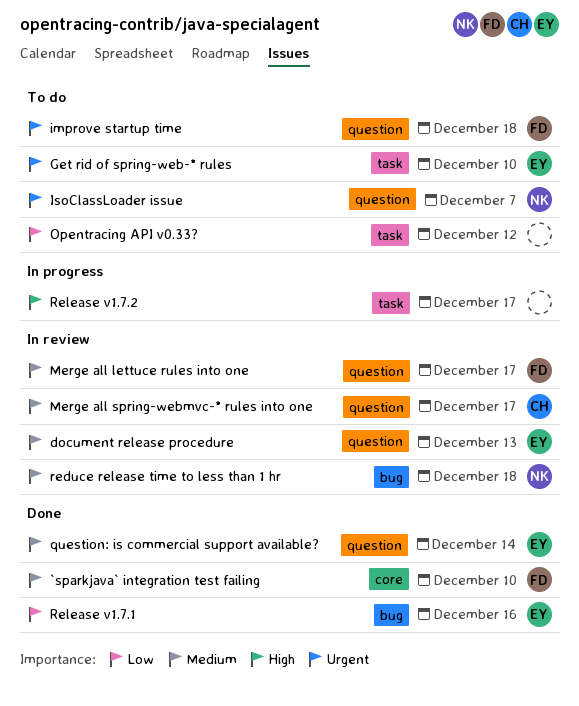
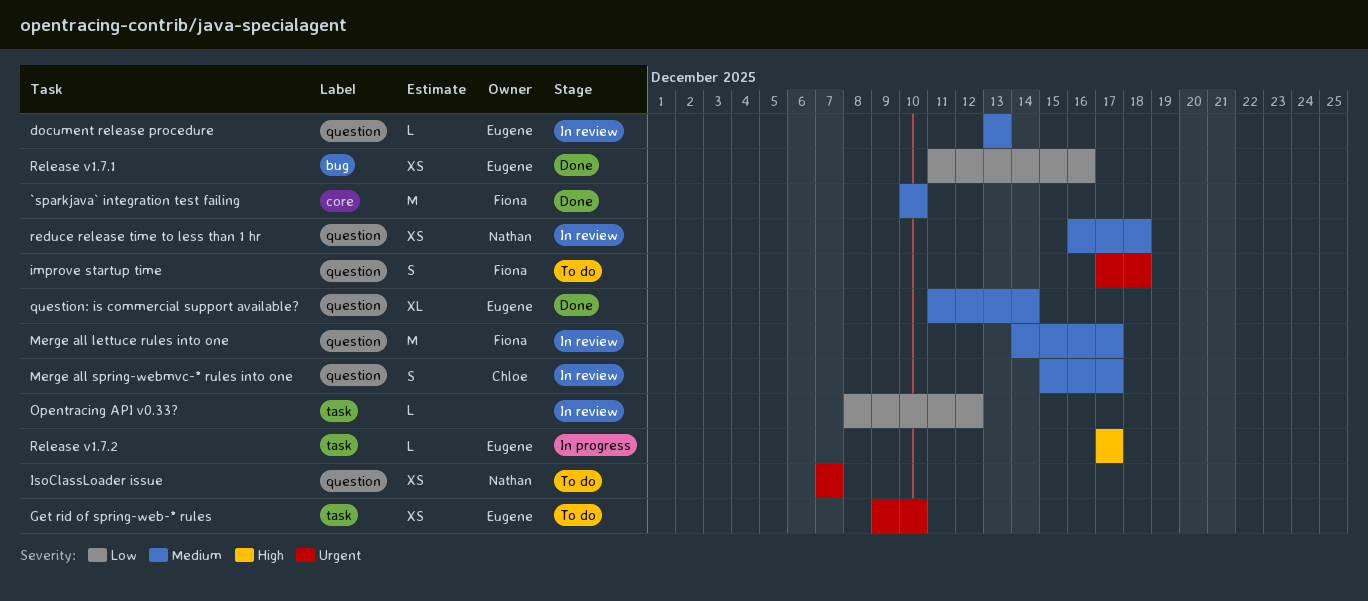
Opentracing API v0.33?, status: To do -> In review
reduce release time to less than 1 hr, label: bug -> question
Release v1.7.2, owner: none -> Eugene

